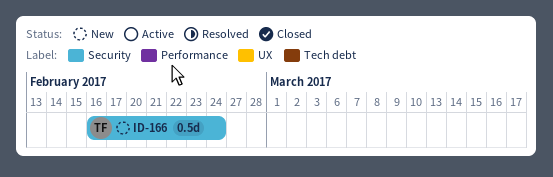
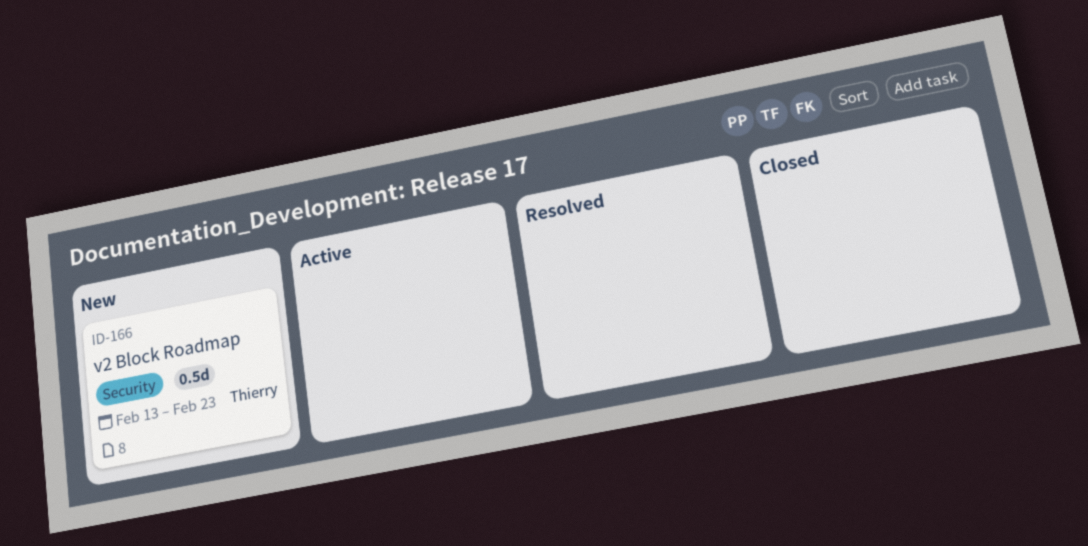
ID-166, start: Feb 16 -> Feb 13
ID-166, due: Feb 24 -> Feb 23

